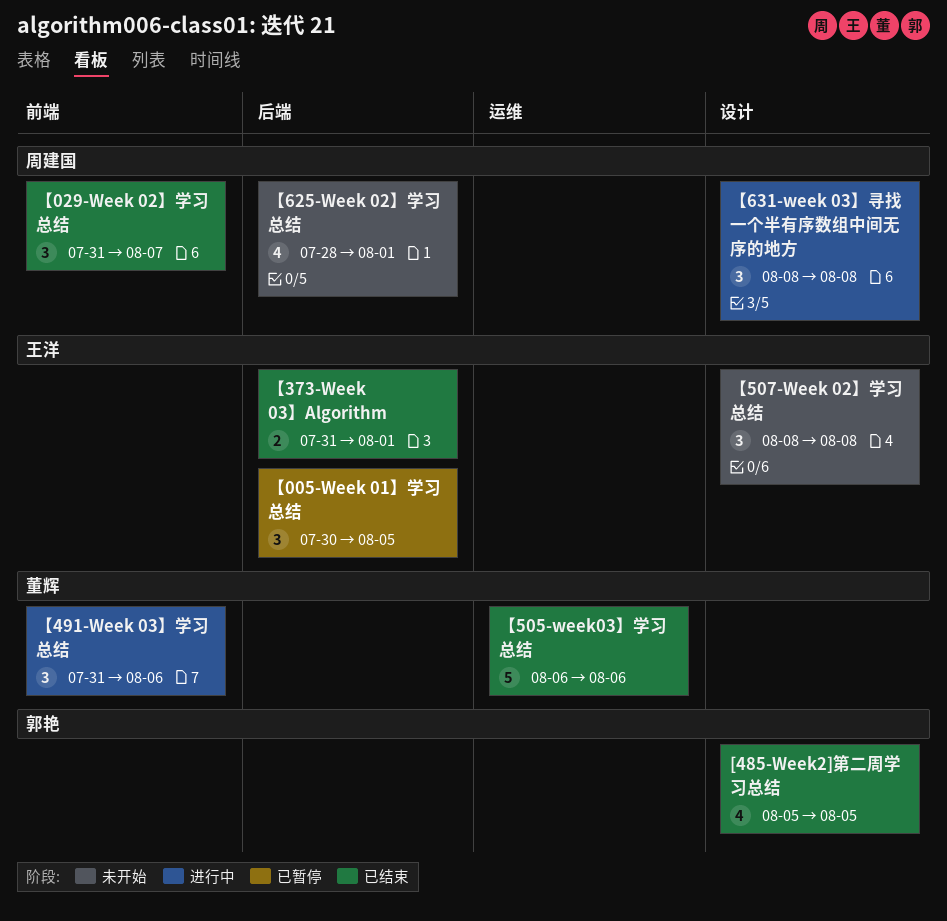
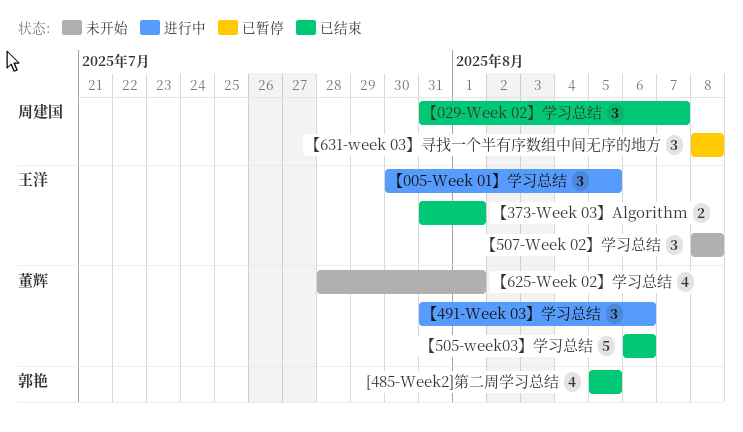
【005-Week 01】学习总结, status: 已暂停 -> 进行中
【625-Week 02】学习总结, owner: 周建国 -> 董辉
【631-week 03】寻找一个半有序数组中间无序的地方, status: 进行中 -> 已暂停

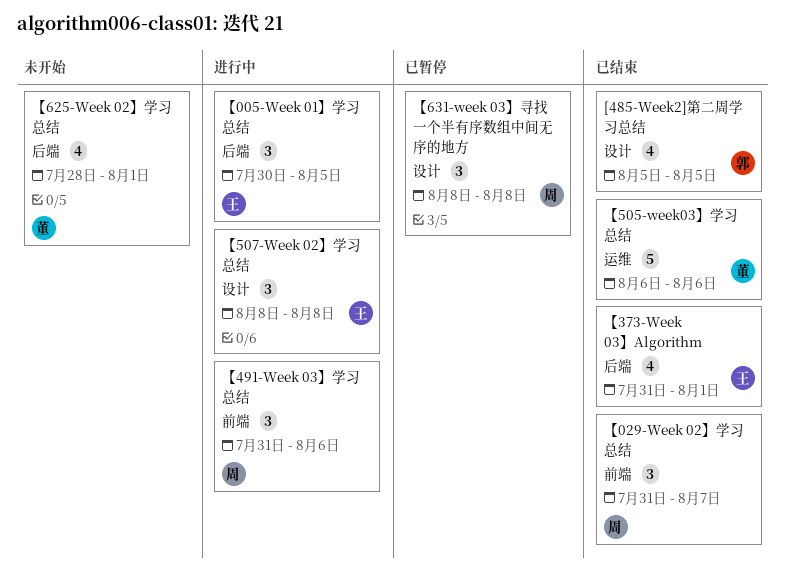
【373-Week 03】Algorithm, estimate: 2 -> 4
【491-Week 03】学习总结, owner: 董辉 -> 周建国
【507-Week 02】学习总结, status: 未开始 -> 进行中

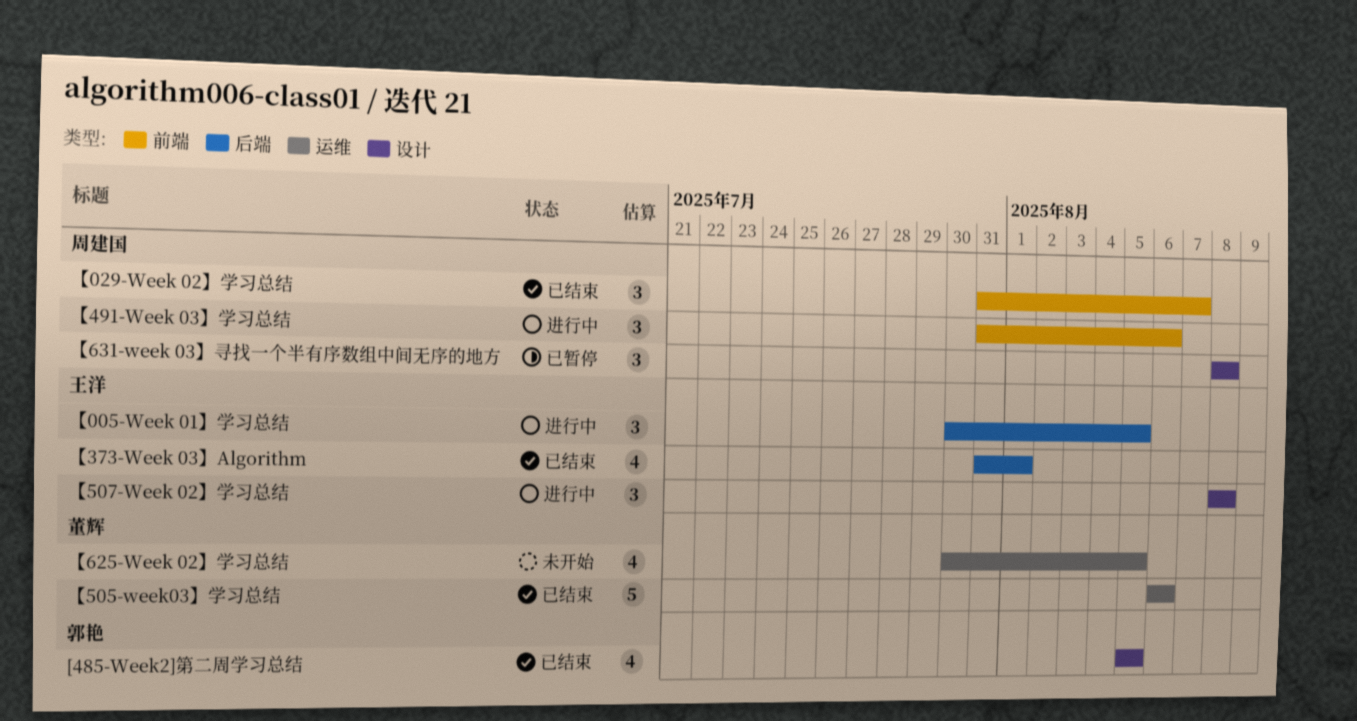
【625-Week 02】学习总结, label: 后端 -> 运维
【625-Week 02】学习总结, start: Jul 28 -> Jul 30
【625-Week 02】学习总结, due: Aug 1 -> Aug 5

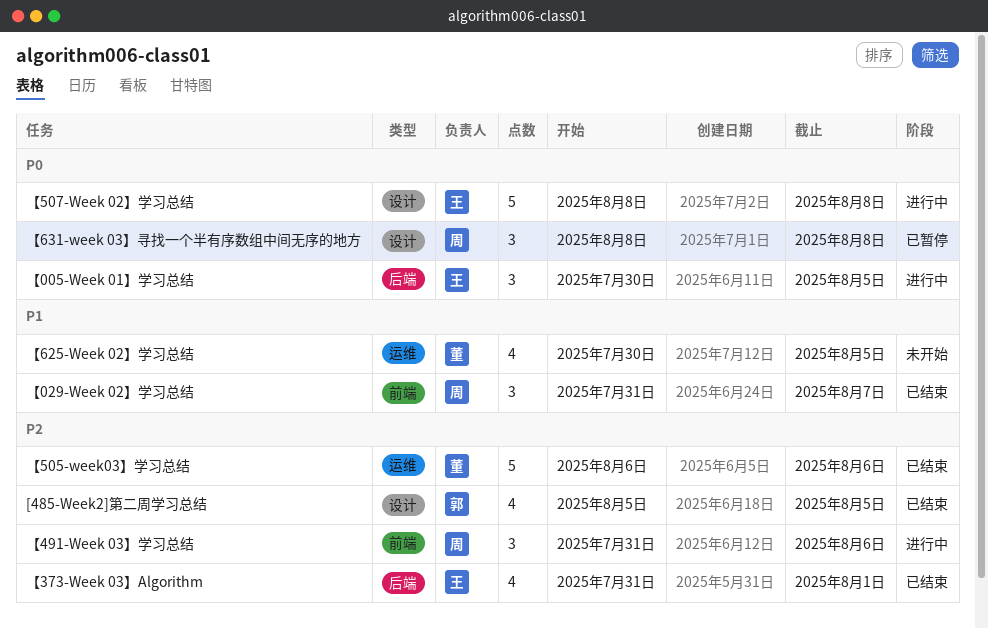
【507-Week 02】学习总结, estimate: 3 -> 5

